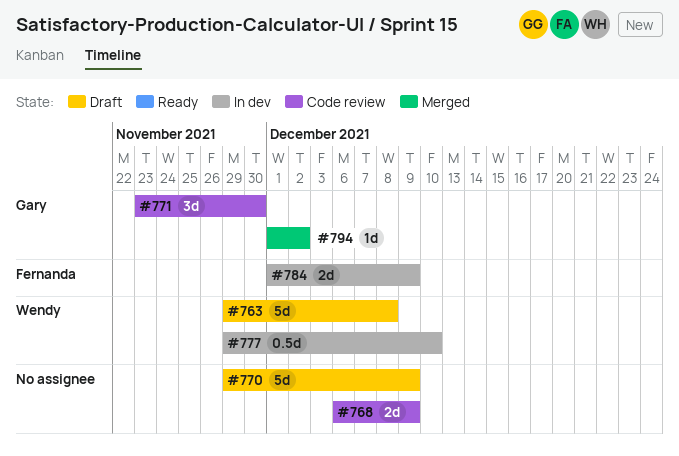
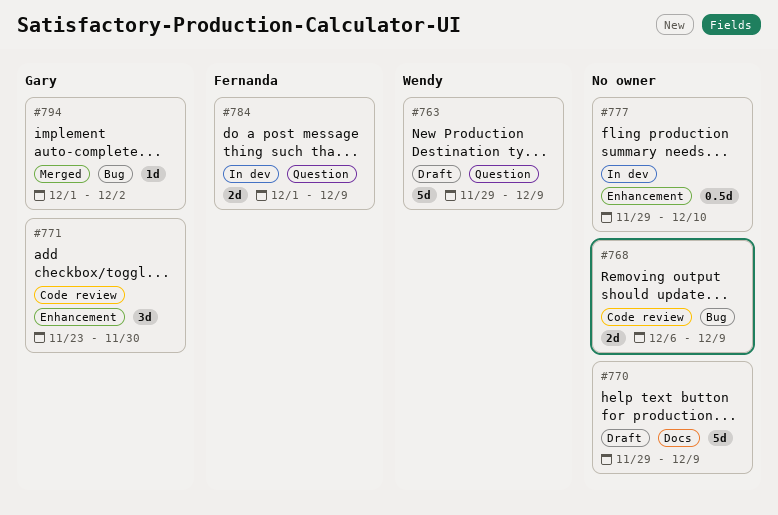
#763, due: Dec 8 -> Dec 9
#777, owner: Wendy -> none

